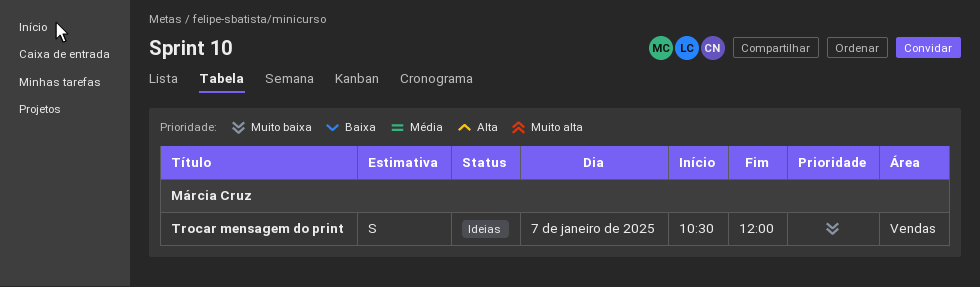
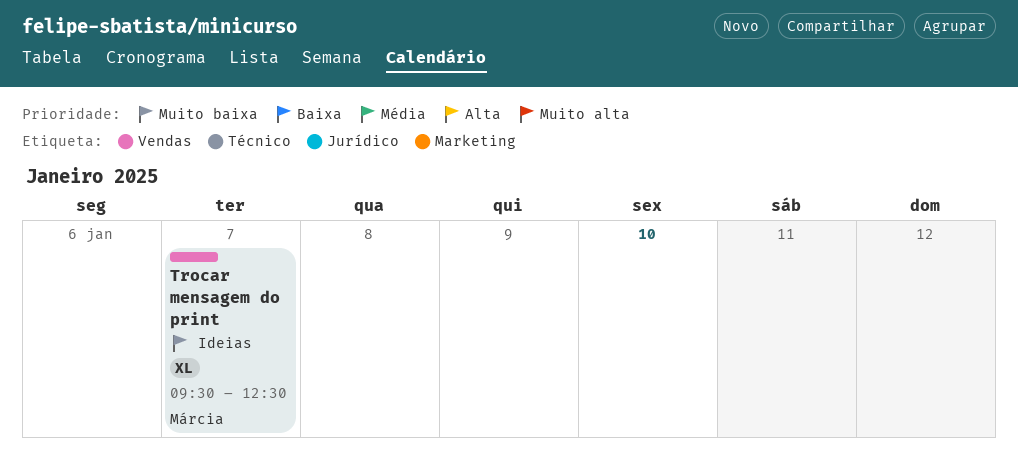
Trocar mensagem do print, estimate: S -> XL
Trocar mensagem do print, begins: 10:30 -> 09:30
Trocar mensagem do print, ends: 12:00 -> 12:30

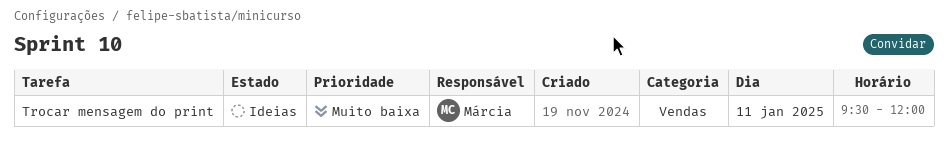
Trocar mensagem do print, day: Jan 7 -> Jan 11
Trocar mensagem do print, ends: 12:30 -> 12:00

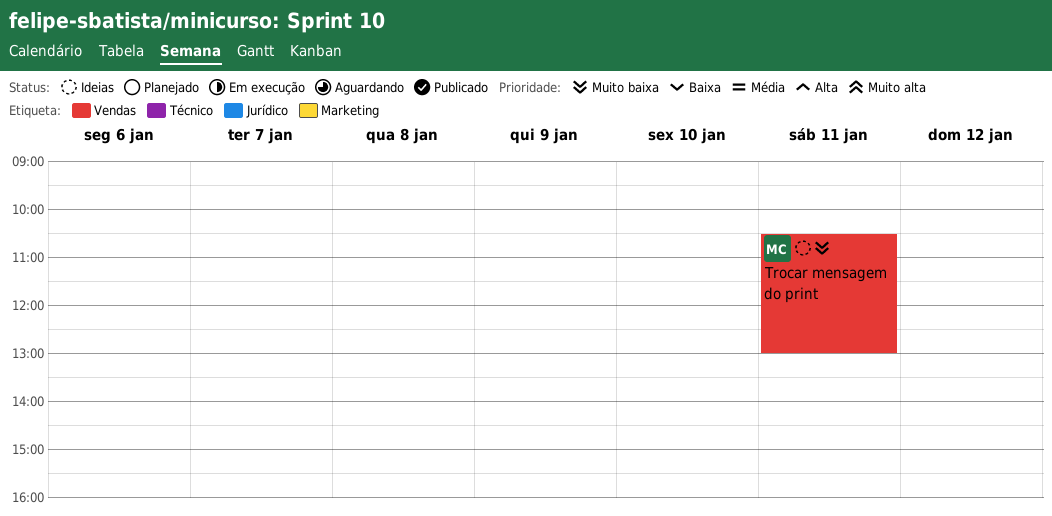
Trocar mensagem do print, begins: 09:30 -> 10:30
Trocar mensagem do print, ends: 12:00 -> 13:00

